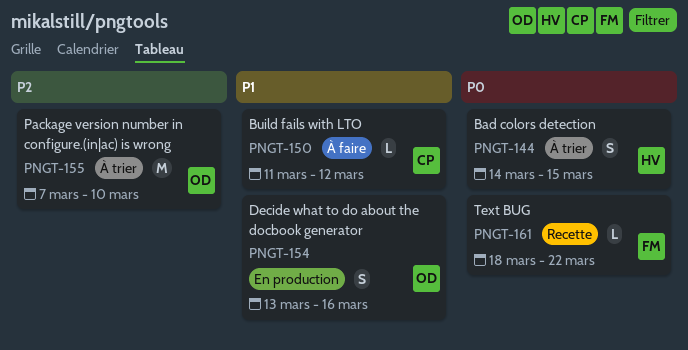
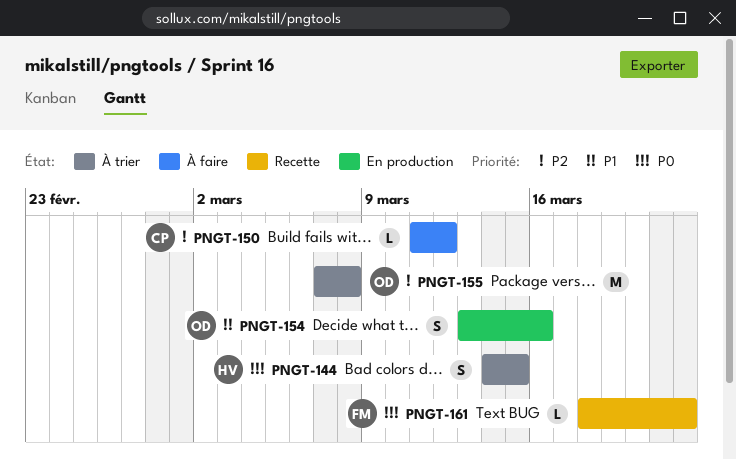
PNGT-150, priority: P1 -> P2
PNGT-155, due: Mar 10 -> Mar 8

